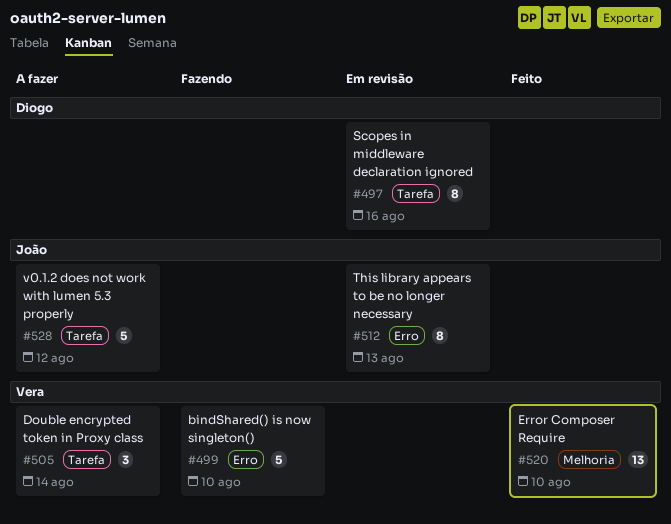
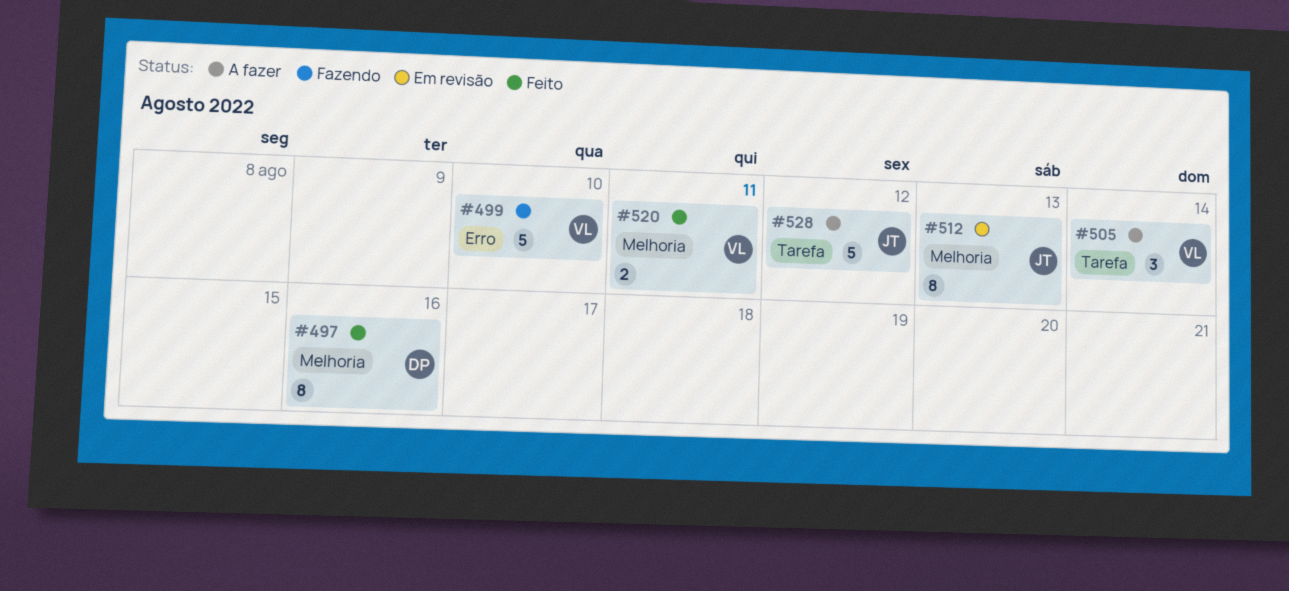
#497, status: Em revisão -> Feito
#497, label: Tarefa -> Melhoria
#512, label: Erro -> Melhoria
#520, estimate: 13 -> 2
#520, due: Aug 10 -> Aug 11

